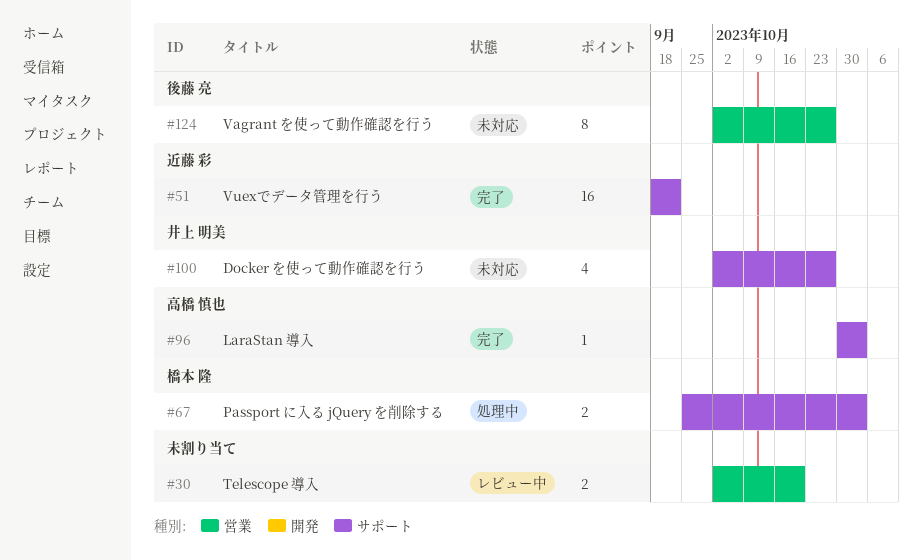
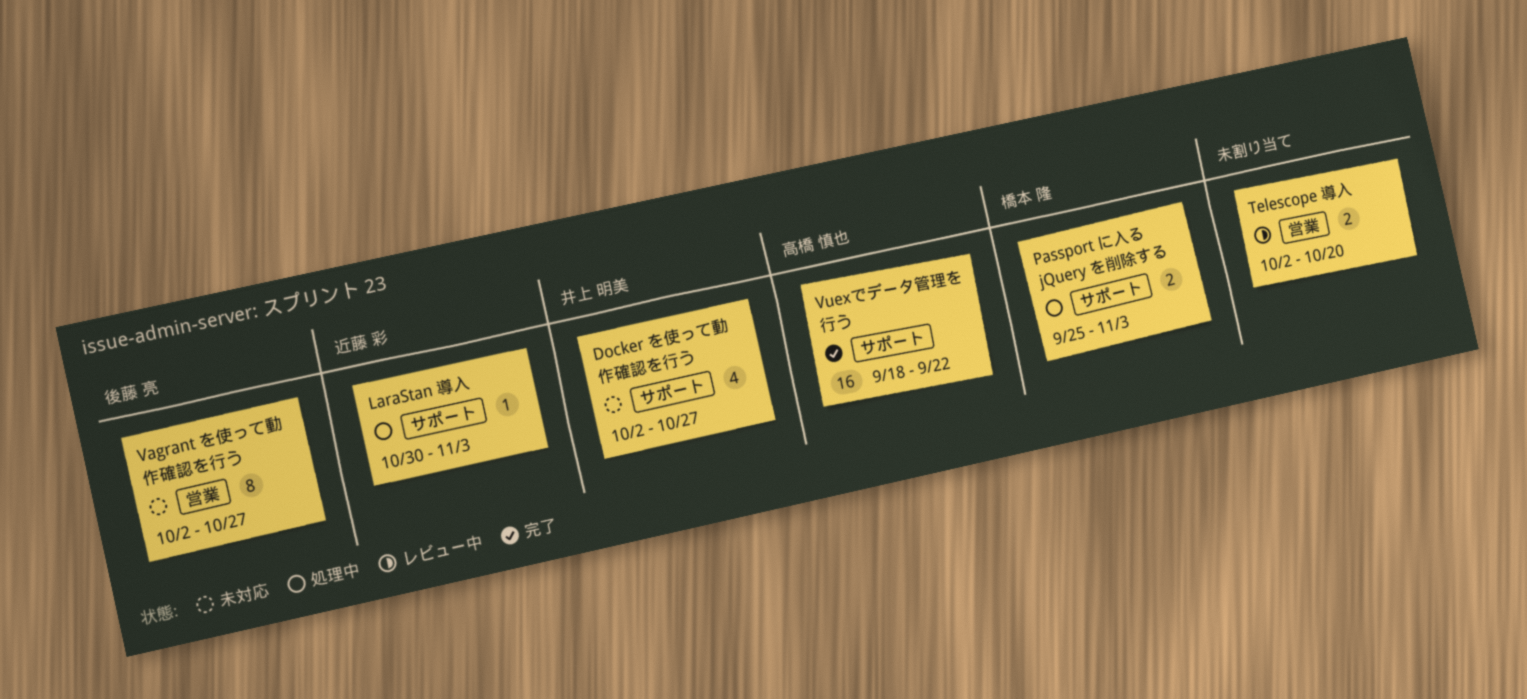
LaraStan 導入, status: 完了 -> 処理中
LaraStan 導入, owner: 高橋 慎也 -> 近藤 彩
Vuexでデータ管理を行う, owner: 近藤 彩 -> 高橋 慎也

